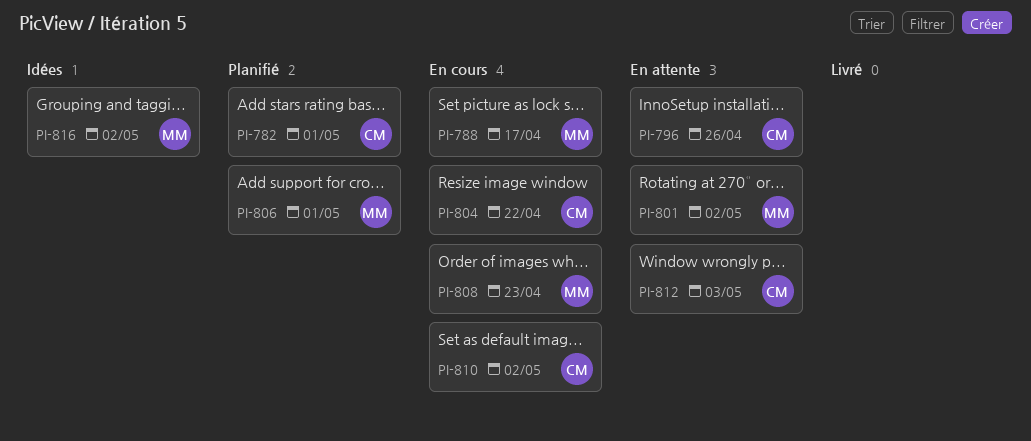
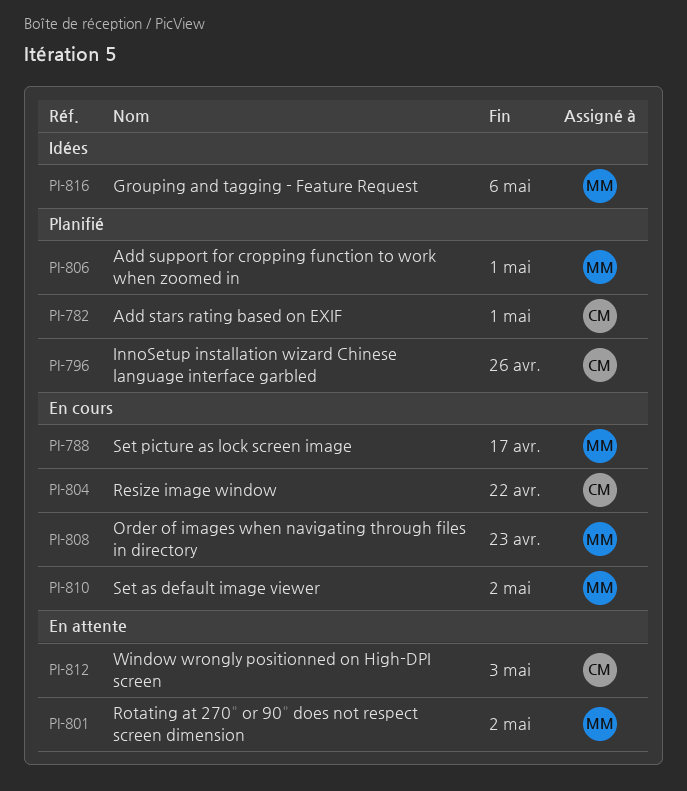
PI-796, status: En attente -> Planifié
PI-810, owner: CM -> MM
PI-816, due: May 2 -> May 6

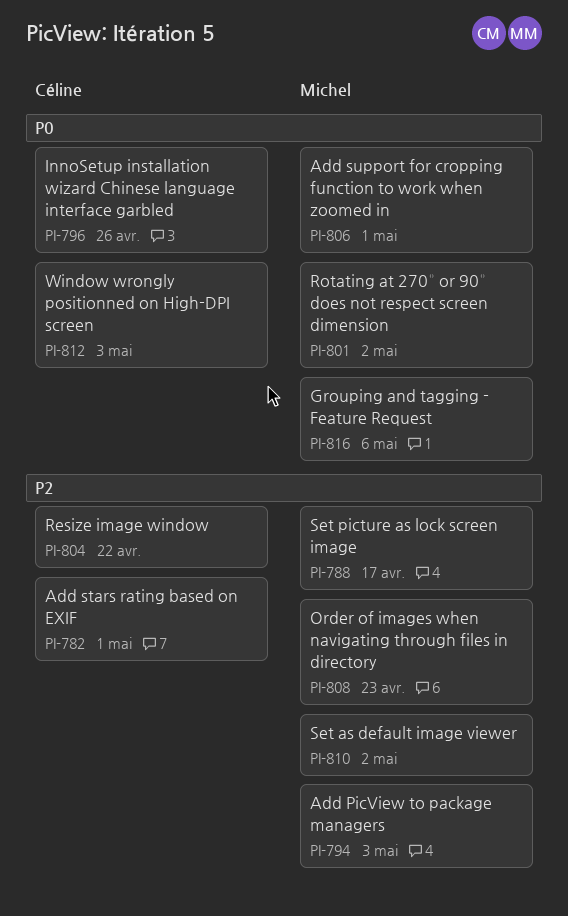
PI-794: none -> present

